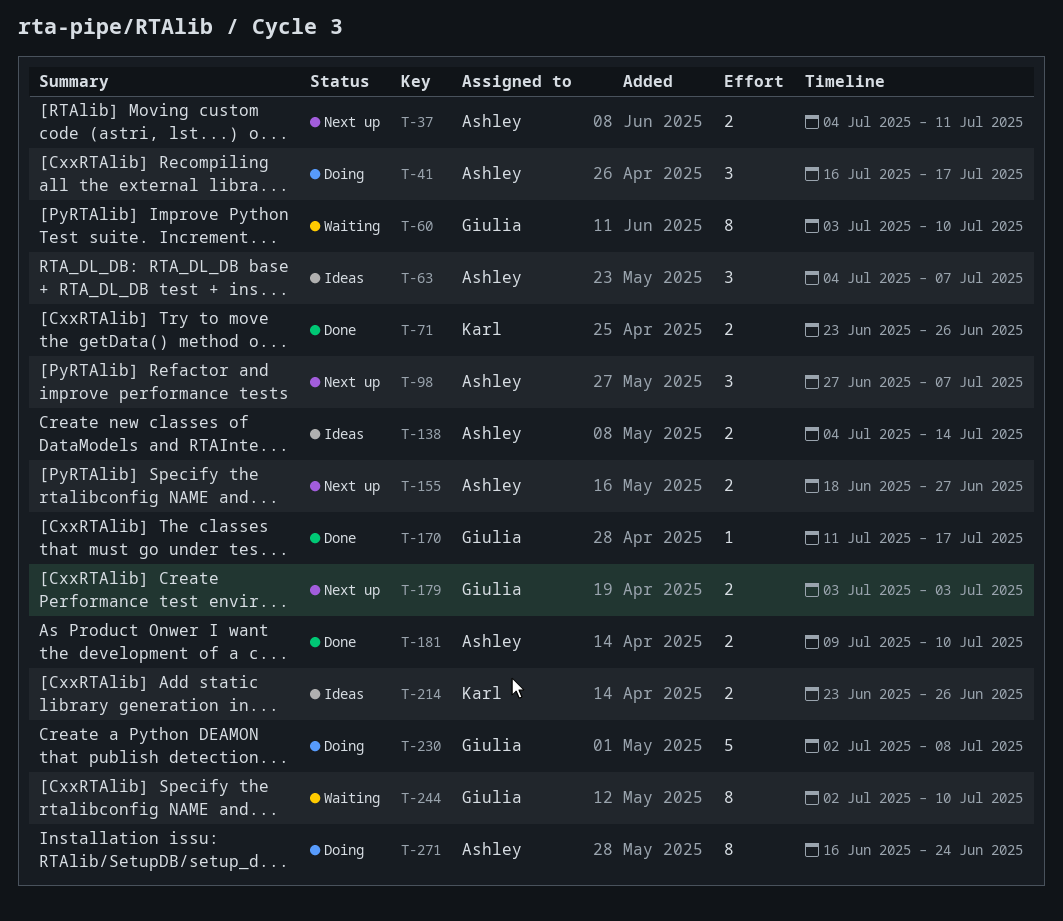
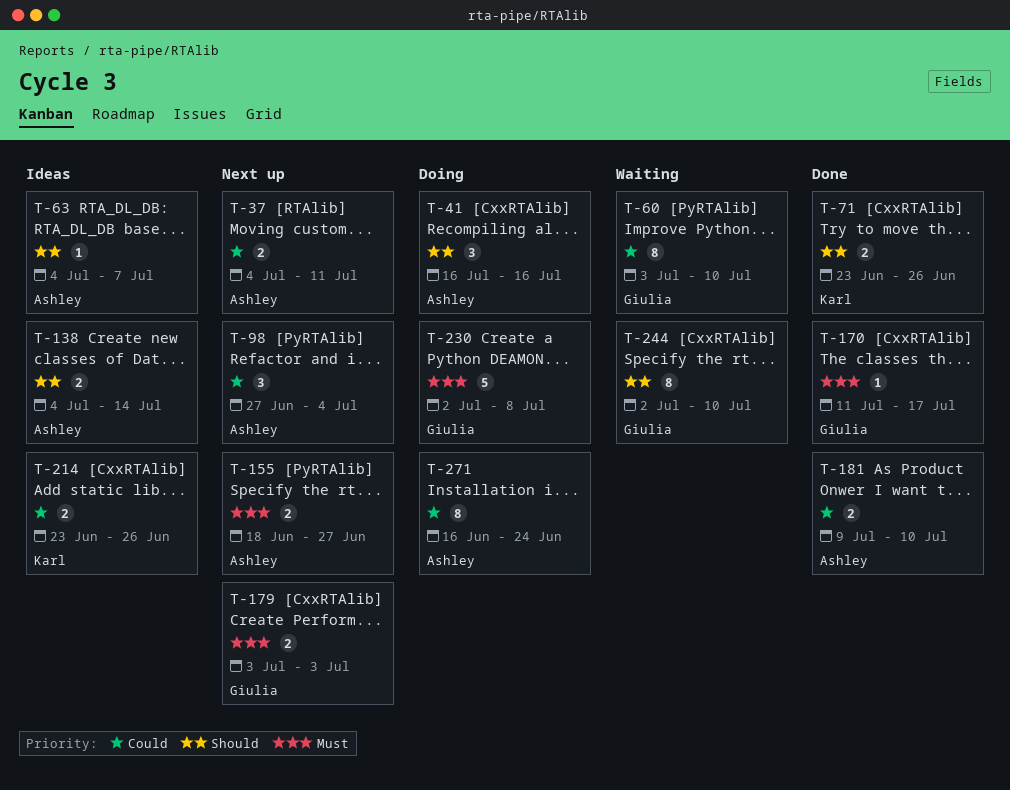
T-41, due: Jul 17 -> Jul 16
T-63, estimate: 3 -> 1
T-98, due: Jul 7 -> Jul 4

